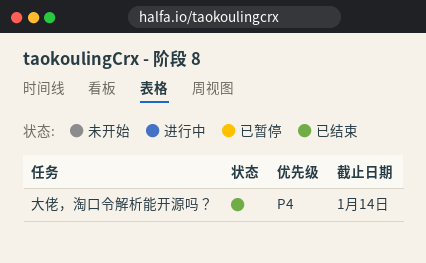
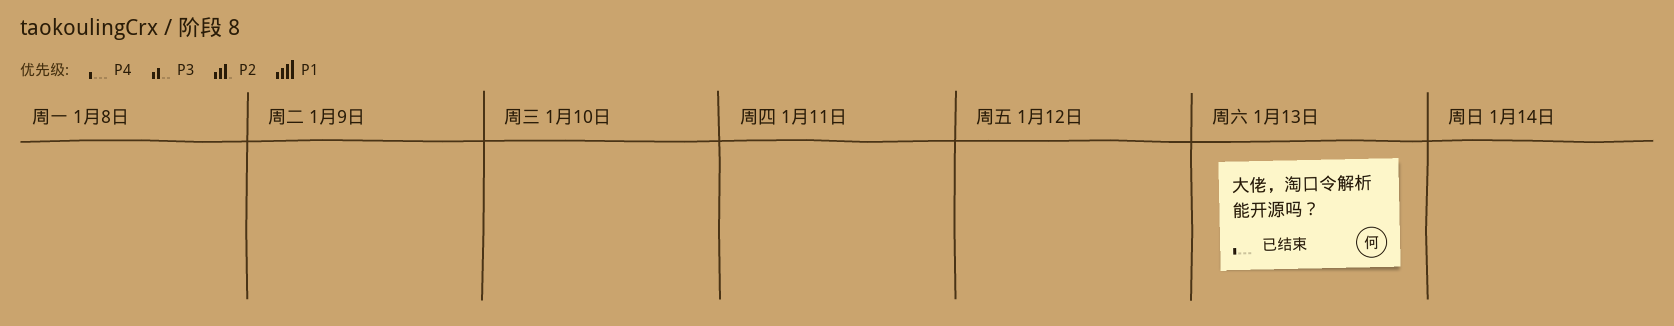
大佬，淘口令解析能开源吗？, due: Jan 14 -> Jan 13

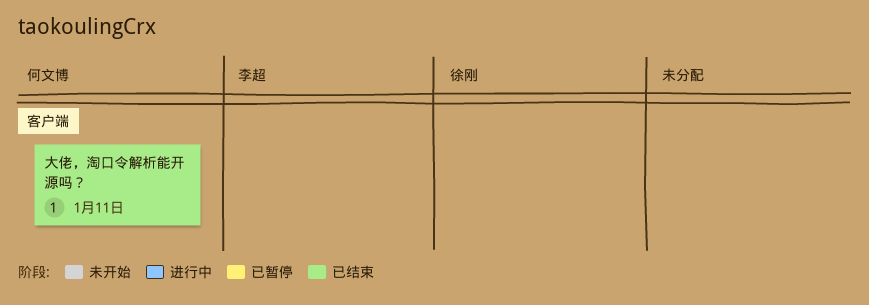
大佬，淘口令解析能开源吗？, due: Jan 13 -> Jan 11

